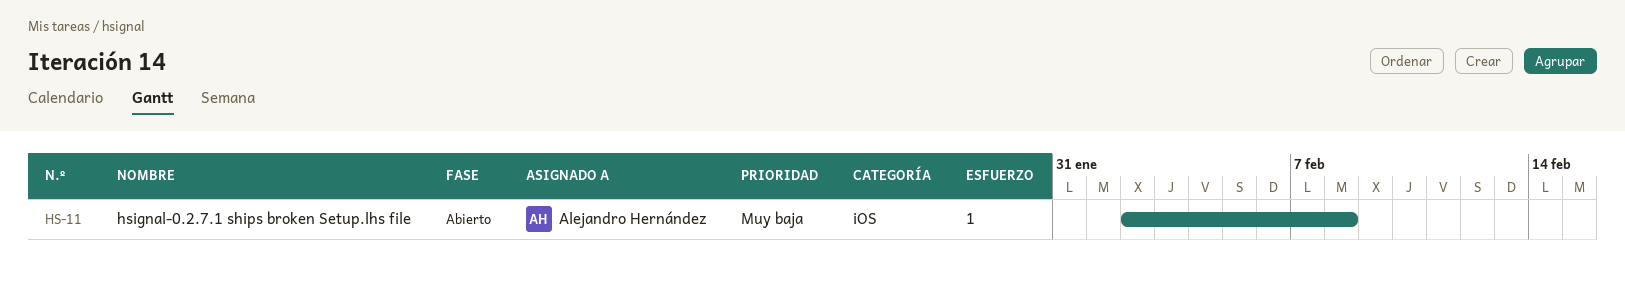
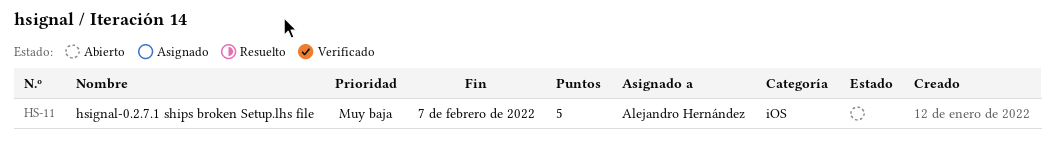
HS-11, estimate: 1 -> 5
HS-11, due: Feb 8 -> Feb 7

